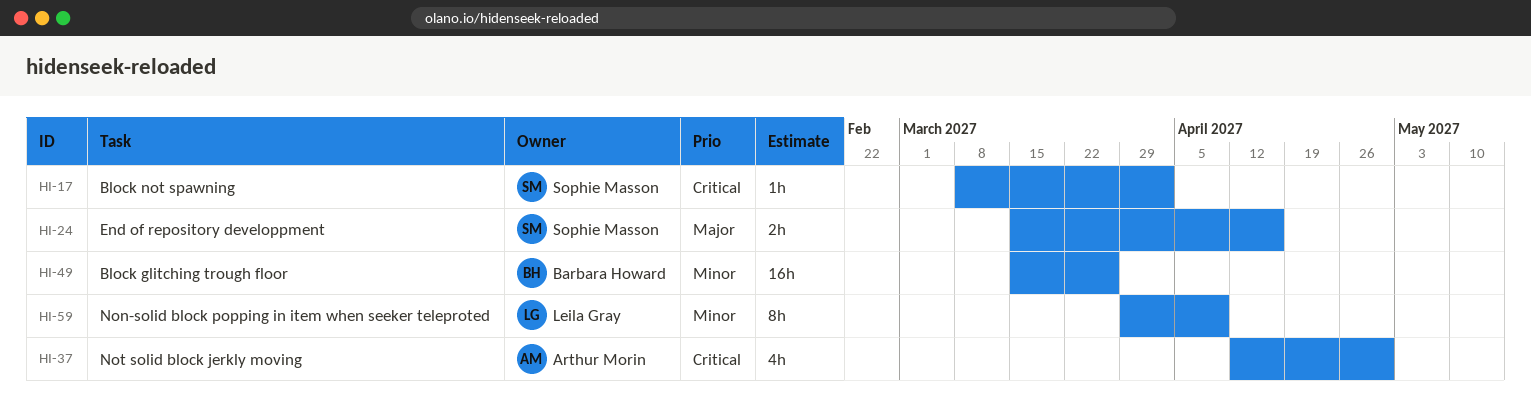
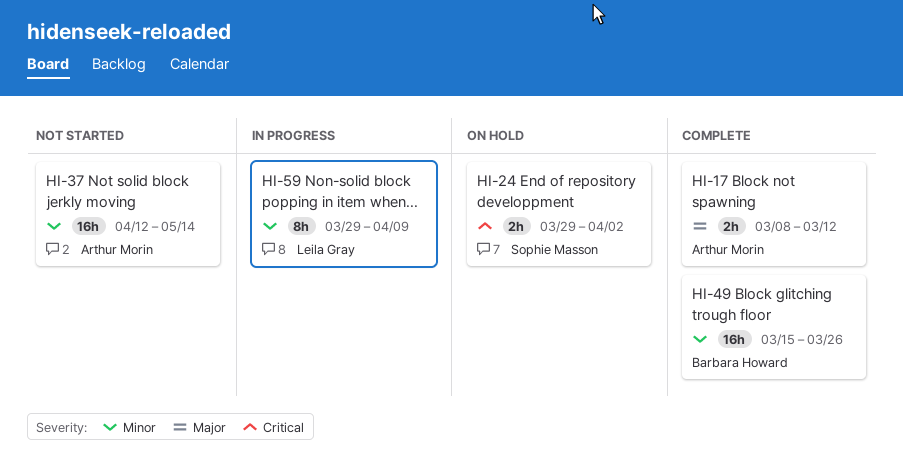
HI-17, owner: Sophie Masson -> Arthur Morin
HI-17, priority: Critical -> Major
HI-17, estimate: 1h -> 2h
HI-17, due: Apr 2 -> Mar 12
HI-24, priority: Major -> Critical
HI-24, start: Mar 15 -> Mar 29
HI-24, due: Apr 16 -> Apr 2
HI-37, priority: Critical -> Minor
HI-37, estimate: 4h -> 16h
HI-37, due: Apr 30 -> May 14

